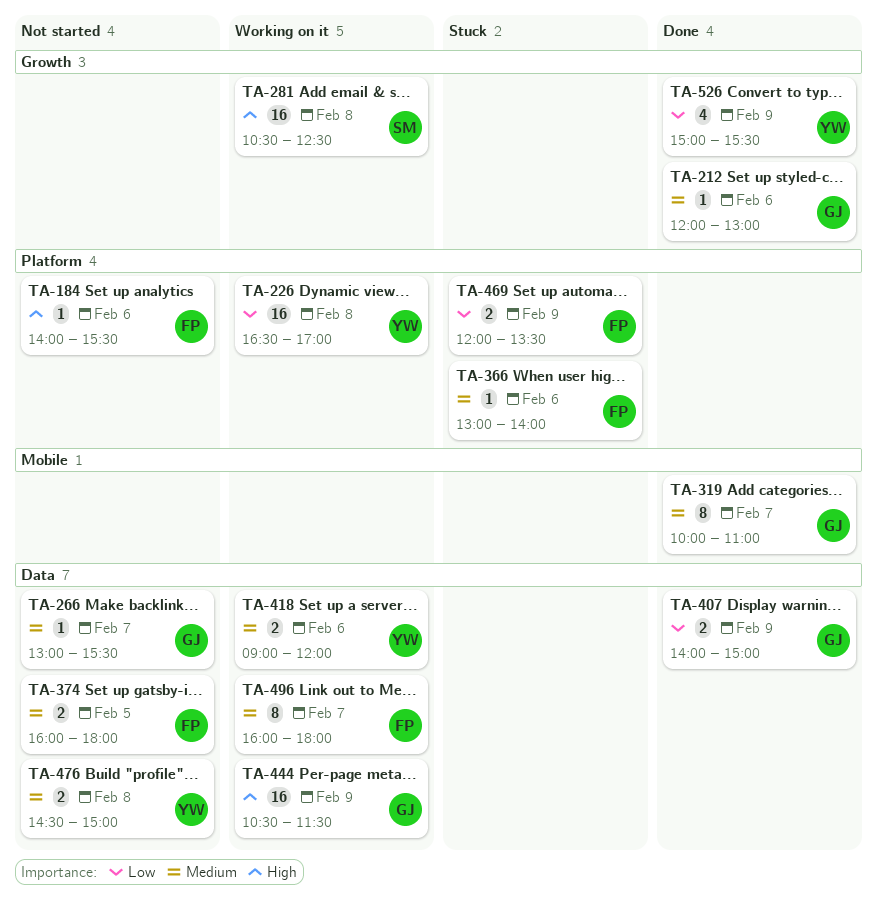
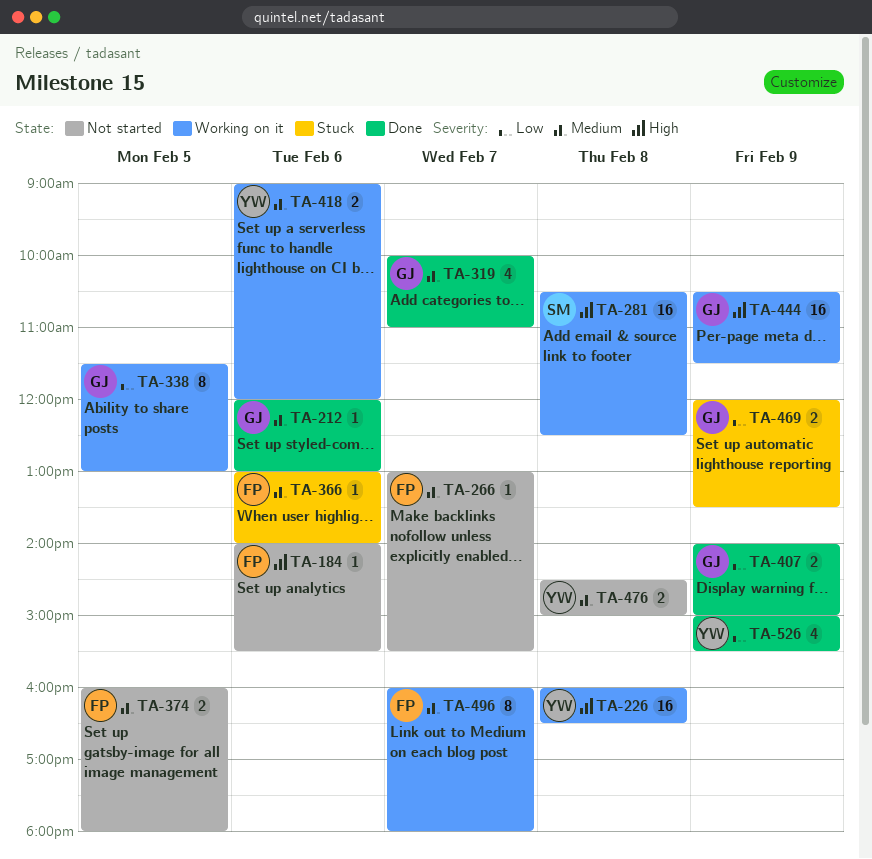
TA-226, priority: Low -> High
TA-226, begins: 16:30 -> 16:00
TA-226, ends: 17:00 -> 16:30
TA-266, owner: GJ -> FP
TA-319, estimate: 8 -> 4
TA-338: none -> present
TA-469, owner: FP -> GJ

